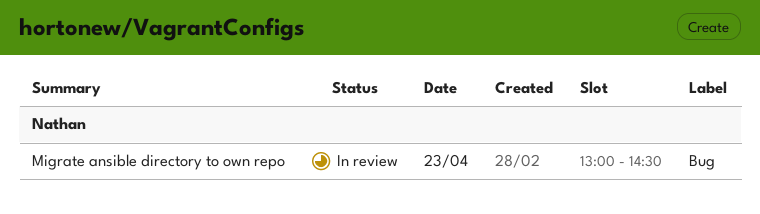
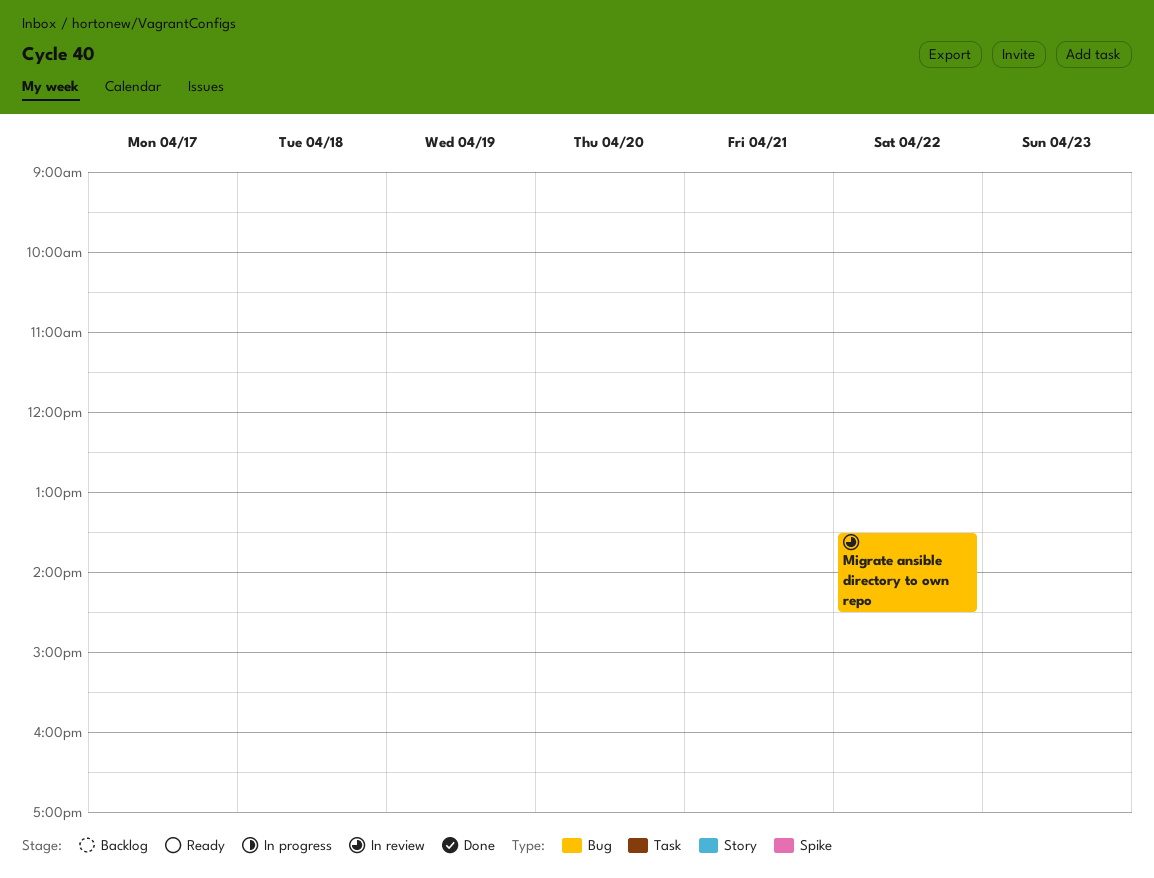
Migrate ansible directory to own repo, day: Apr 23 -> Apr 22
Migrate ansible directory to own repo, begins: 13:00 -> 13:30

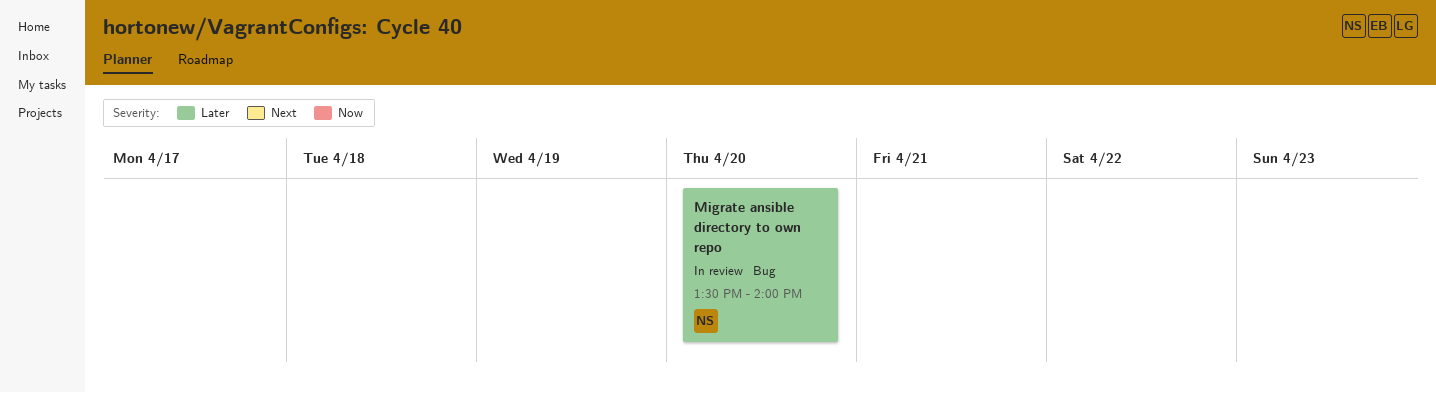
Migrate ansible directory to own repo, day: Apr 22 -> Apr 20
Migrate ansible directory to own repo, ends: 14:30 -> 14:00

